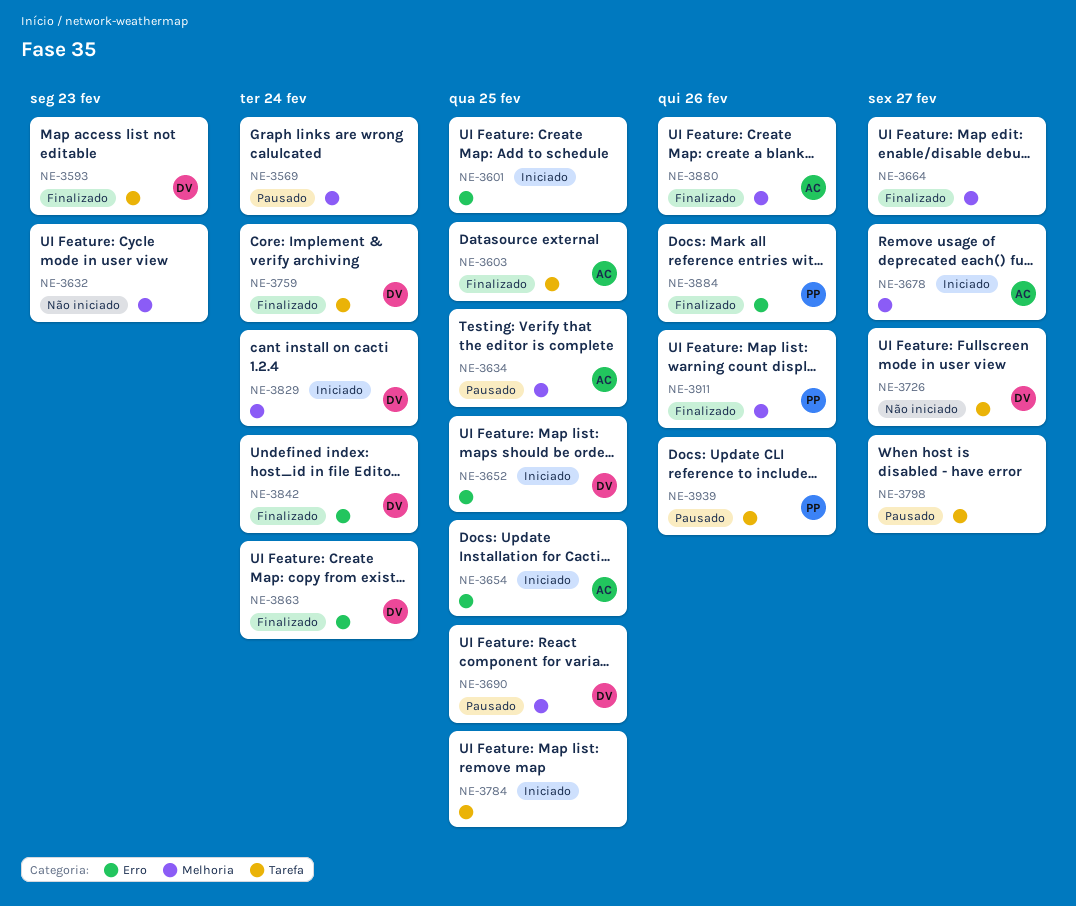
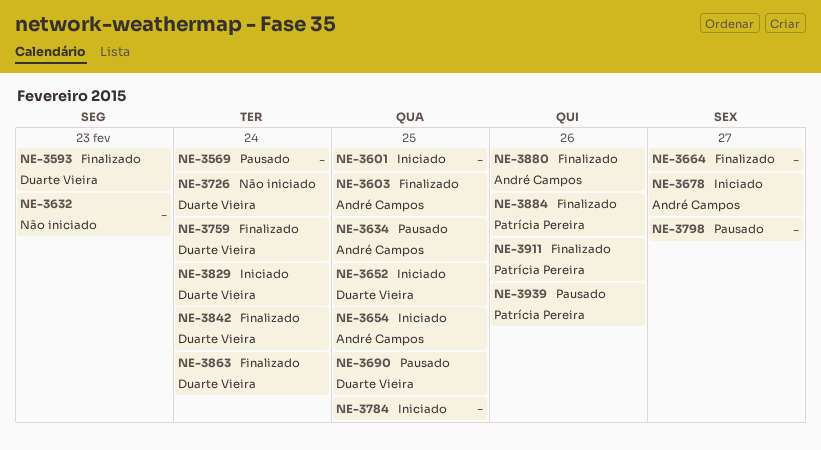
NE-3726, due: Feb 27 -> Feb 24

